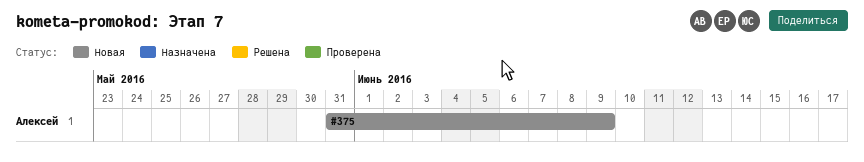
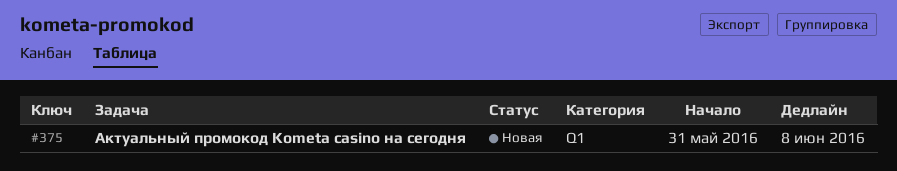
#375, due: Jun 9 -> Jun 8

